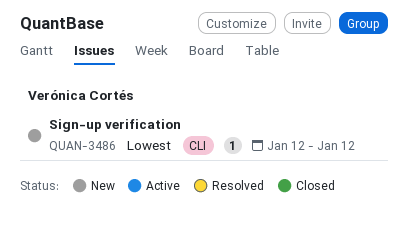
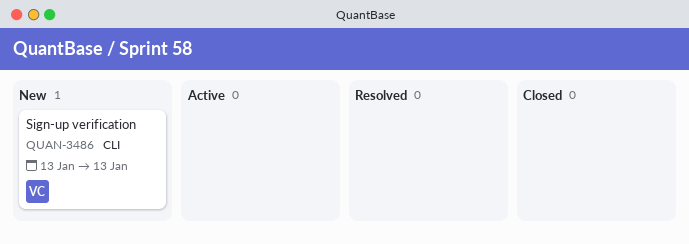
QUAN-3486, start: Jan 12 -> Jan 13
QUAN-3486, due: Jan 12 -> Jan 13

